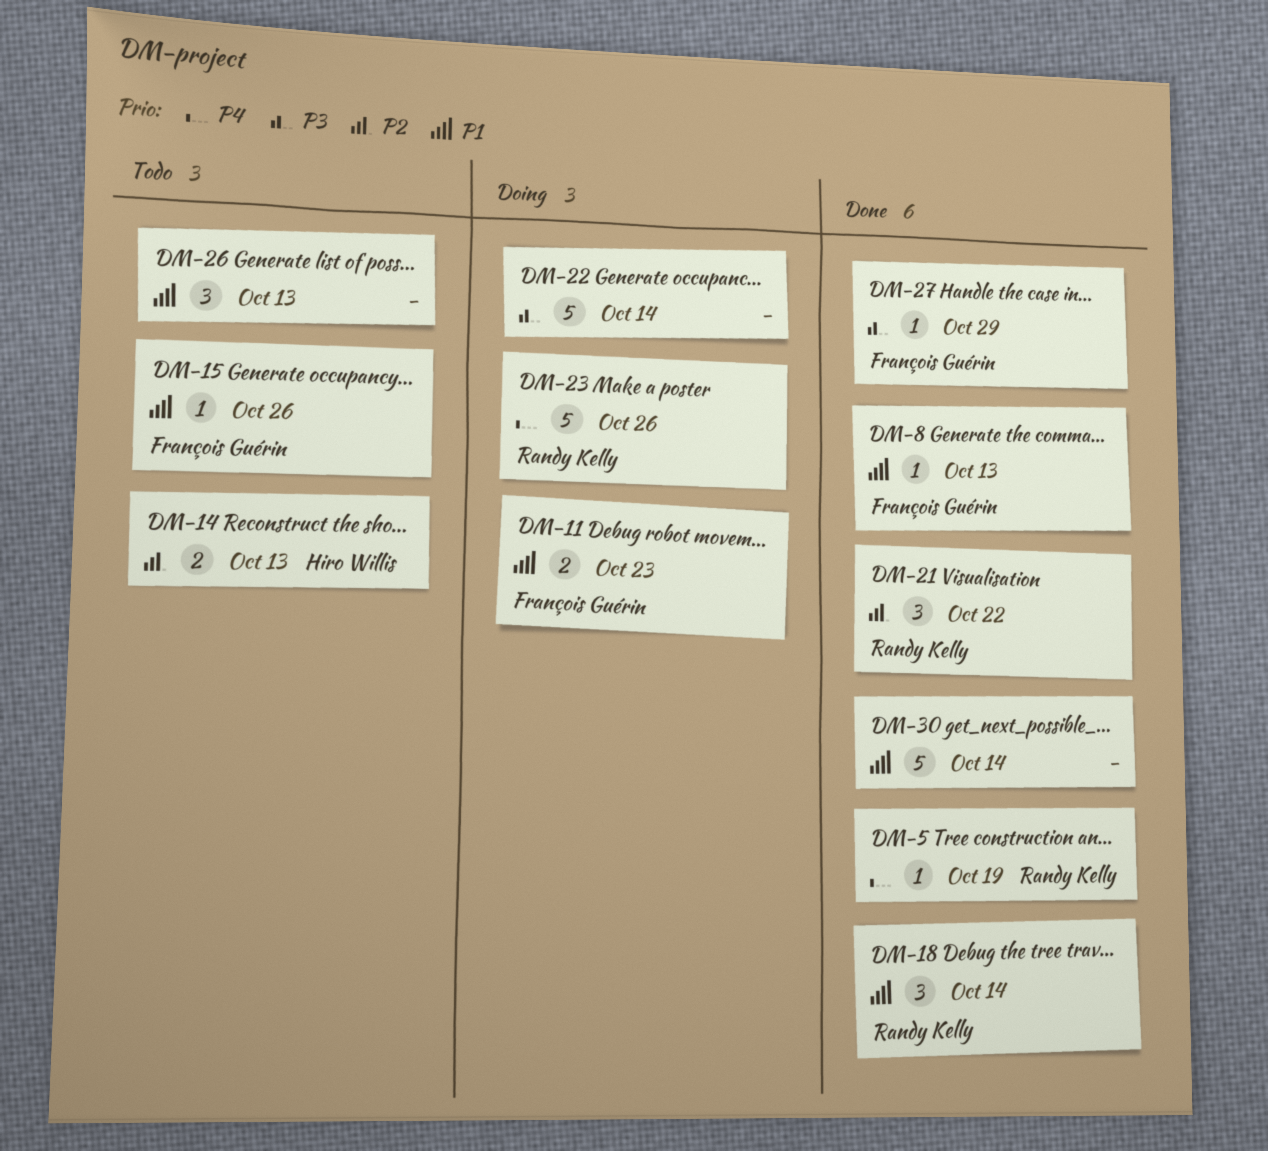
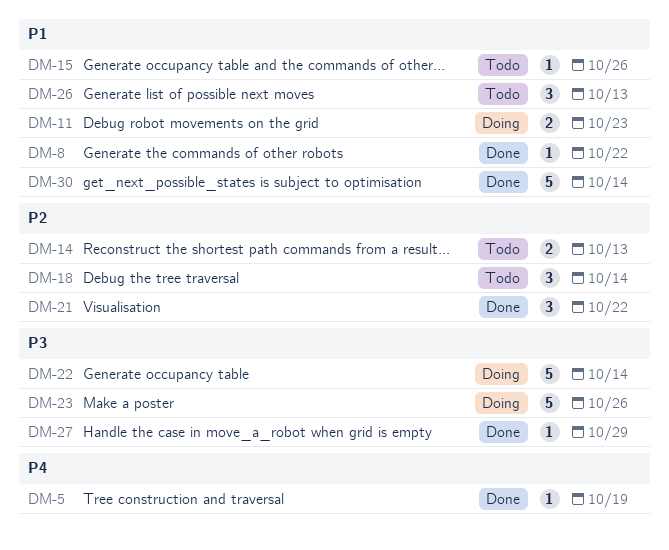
DM-8, due: Oct 13 -> Oct 22
DM-18, status: Done -> Todo
DM-18, priority: P1 -> P2
DM-23, priority: P4 -> P3

